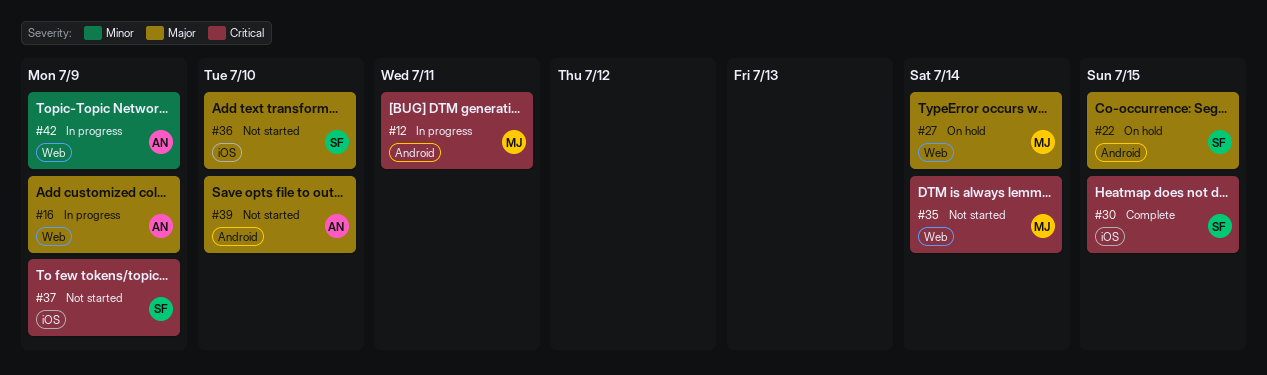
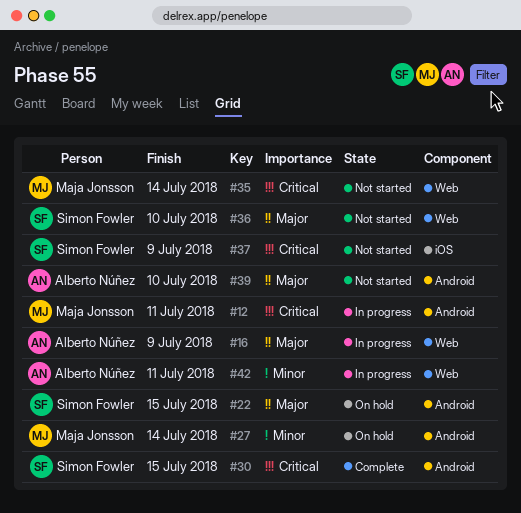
#27, priority: Major -> Minor
#27, label: Web -> Android
#30, label: iOS -> Android
#36, label: iOS -> Web
#42, due: Jul 9 -> Jul 11

